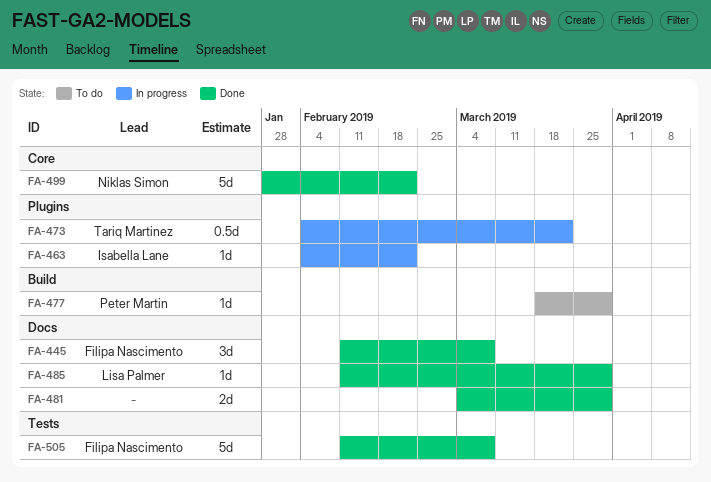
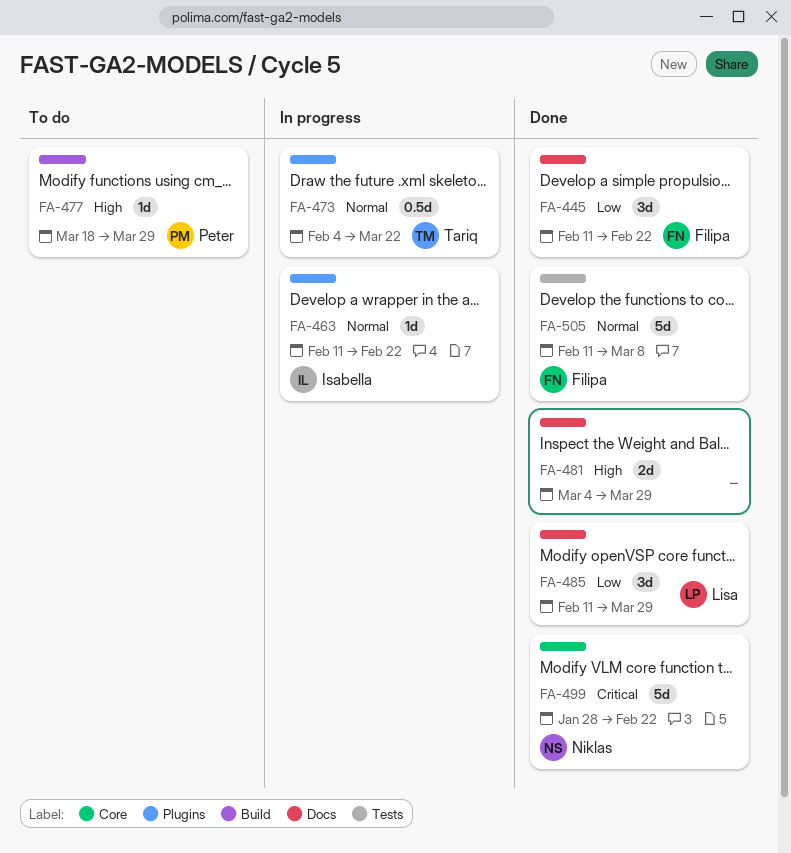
FA-445, due: Mar 8 -> Feb 22
FA-463, start: Feb 4 -> Feb 11
FA-485, estimate: 1d -> 3d

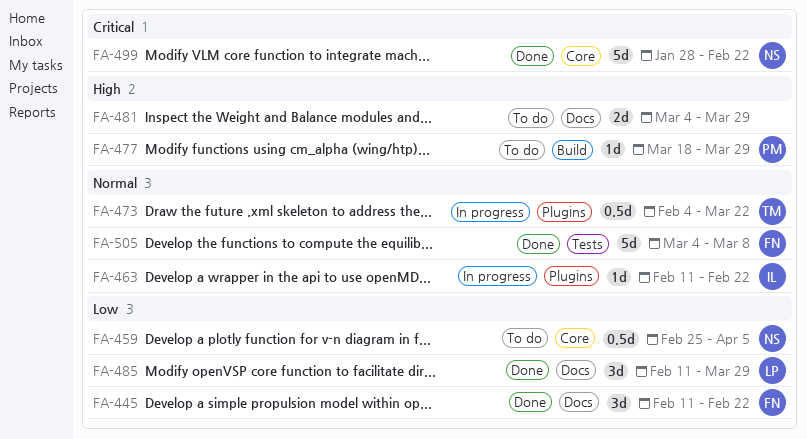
FA-459: none -> present
FA-481, status: Done -> To do
FA-505, start: Feb 11 -> Mar 4

